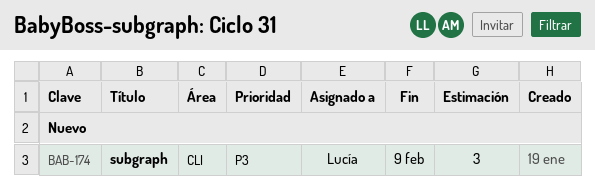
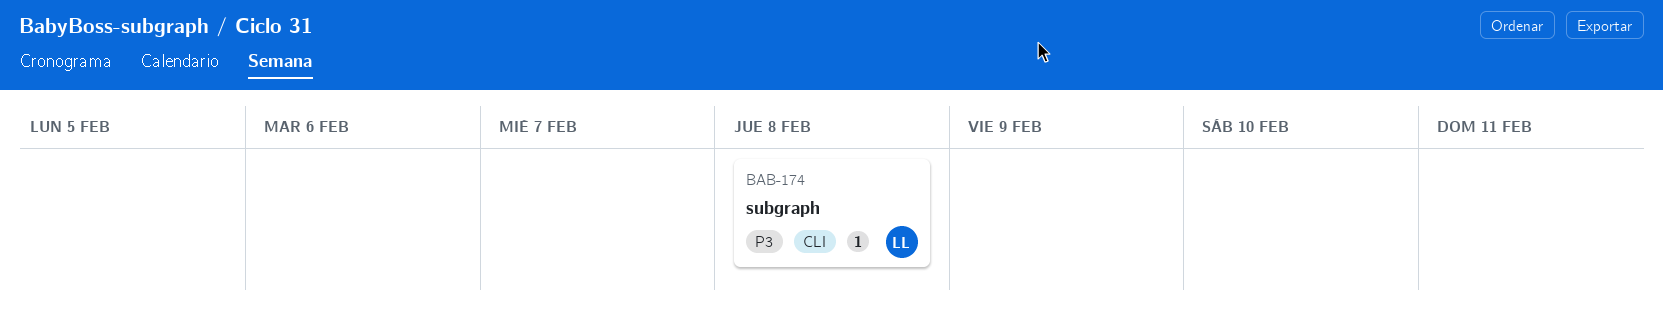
BAB-174, estimate: 3 -> 1
BAB-174, due: Feb 9 -> Feb 8

